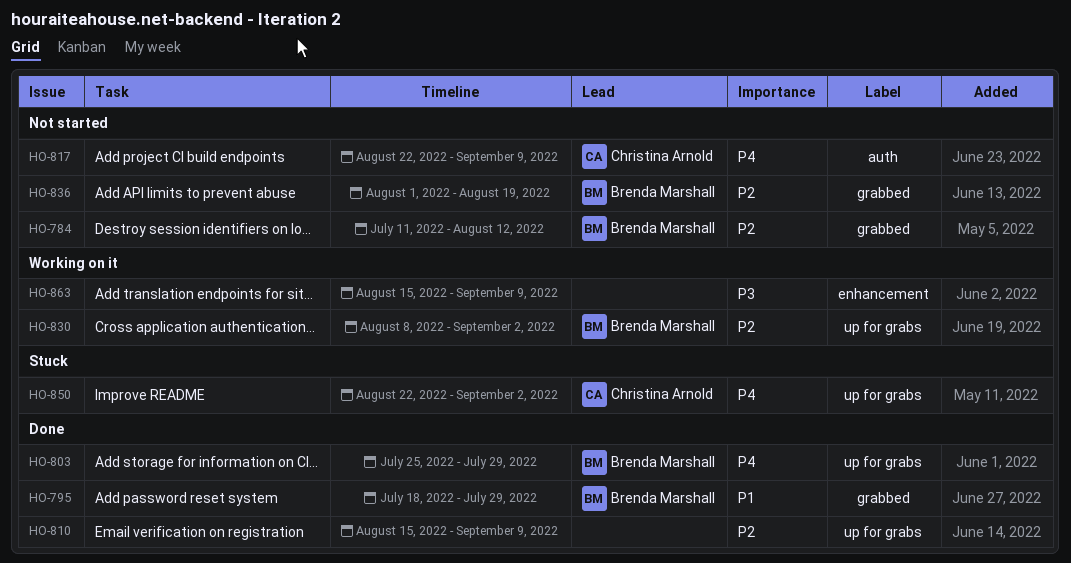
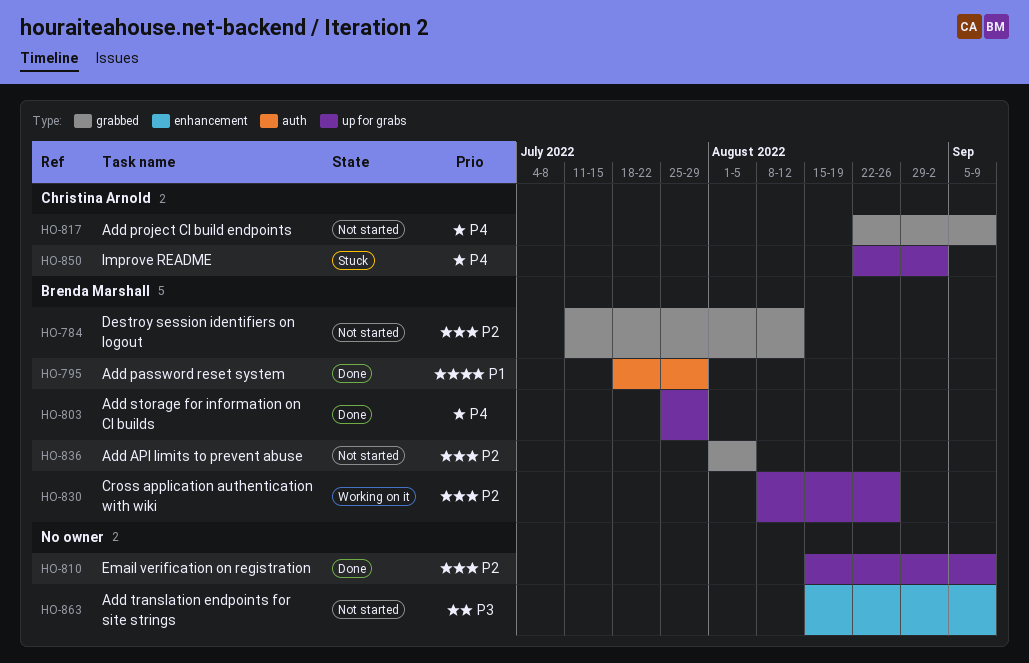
HO-795, label: grabbed -> auth
HO-817, label: auth -> grabbed
HO-830, due: Sep 2 -> Aug 26
HO-836, due: Aug 19 -> Aug 5
HO-863, status: Working on it -> Not started

